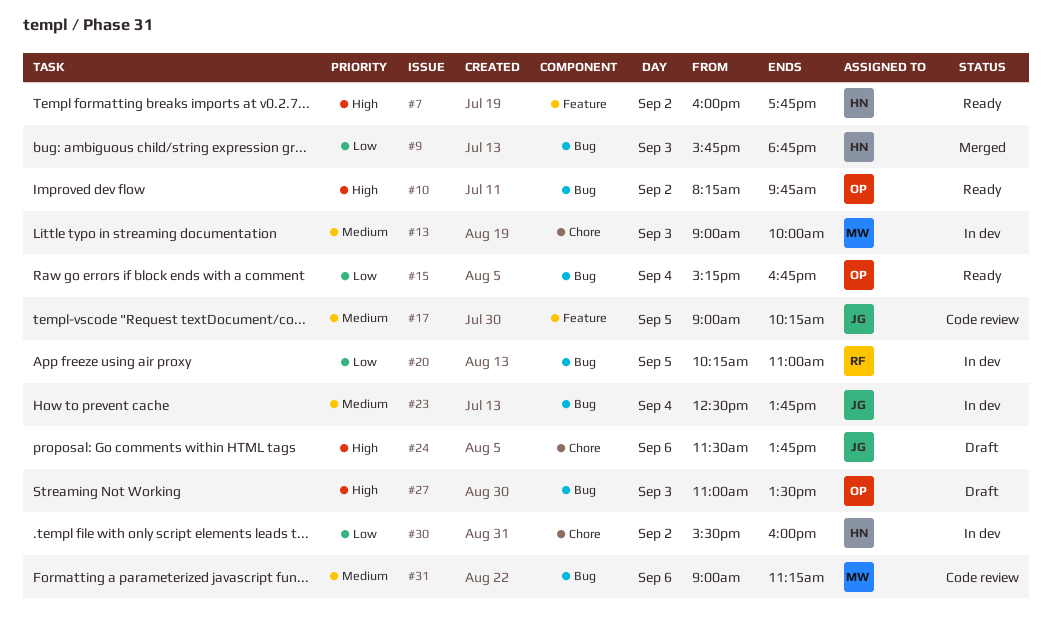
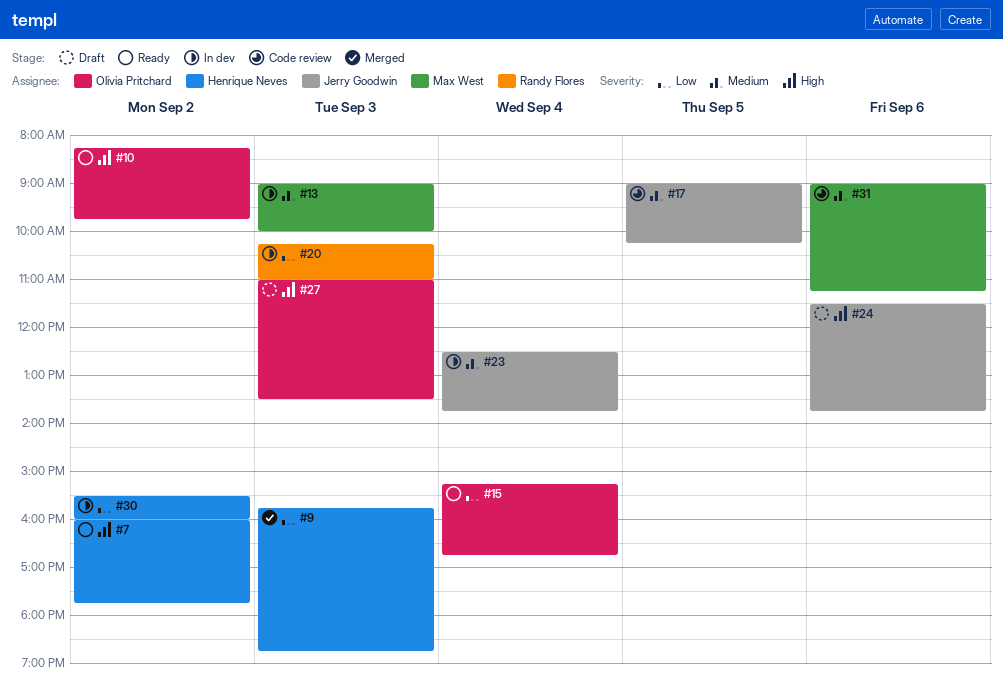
#20, day: Sep 5 -> Sep 3

